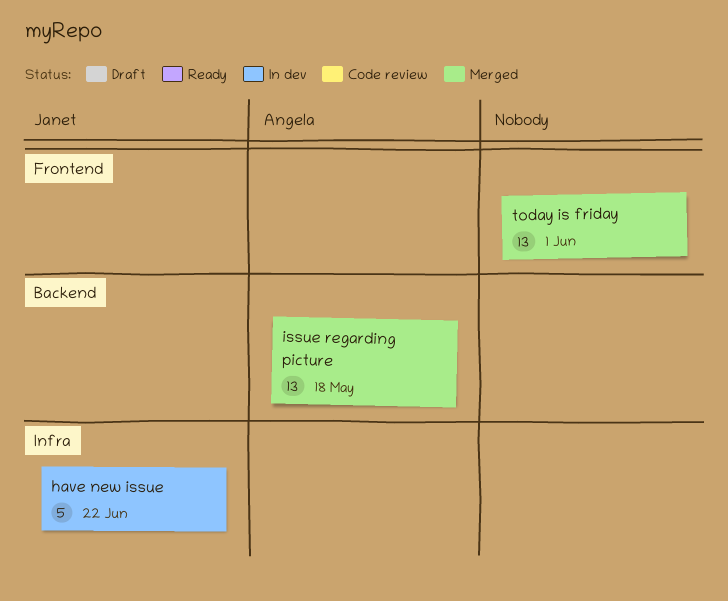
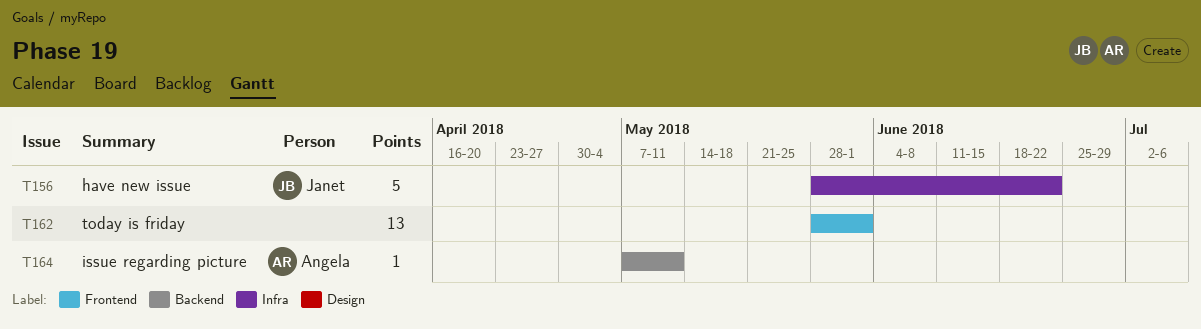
issue regarding picture, estimate: 13 -> 1
issue regarding picture, due: May 18 -> May 11

